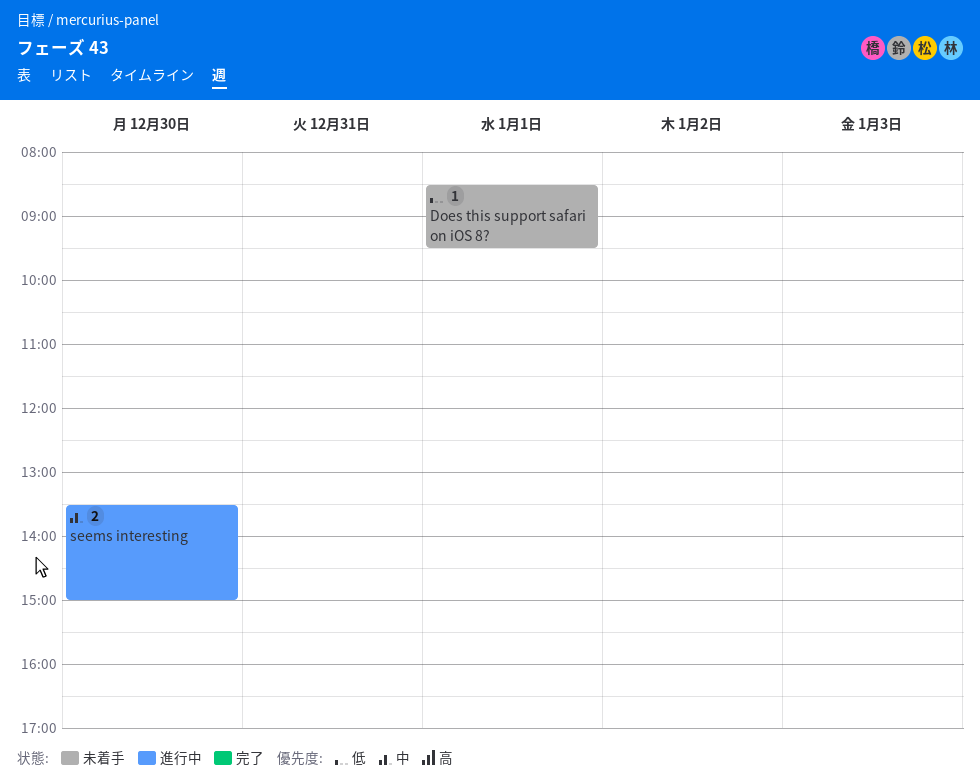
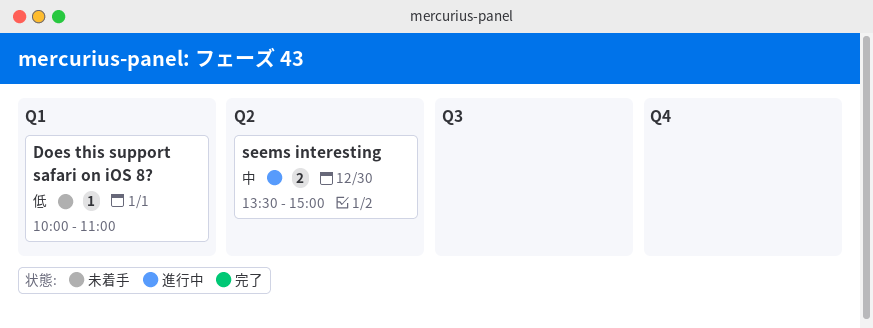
Does this support safari on iOS 8?, begins: 08:30 -> 10:00
Does this support safari on iOS 8?, ends: 09:30 -> 11:00

